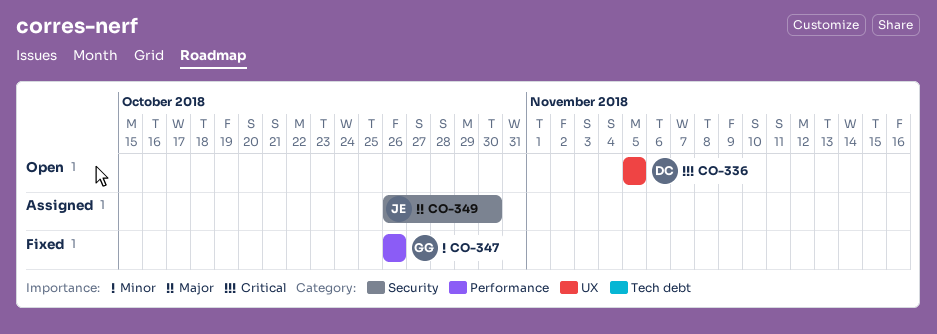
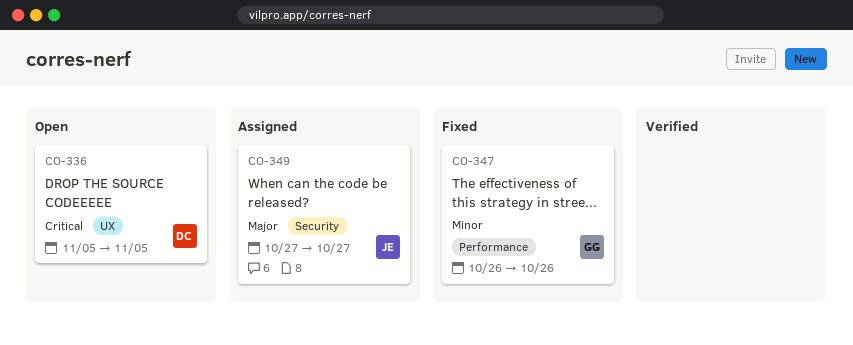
CO-349, start: Oct 26 -> Oct 27
CO-349, due: Oct 30 -> Oct 27

